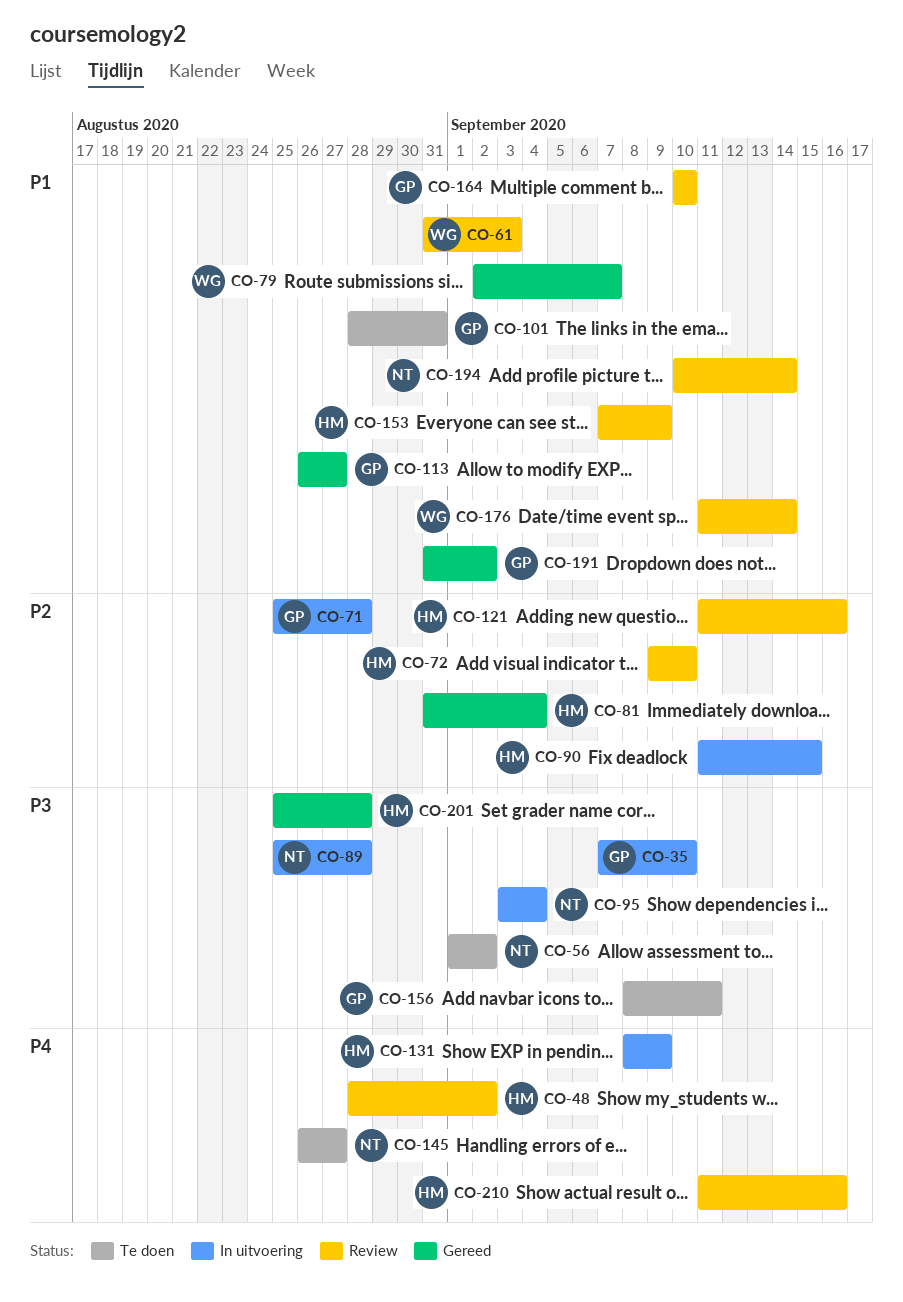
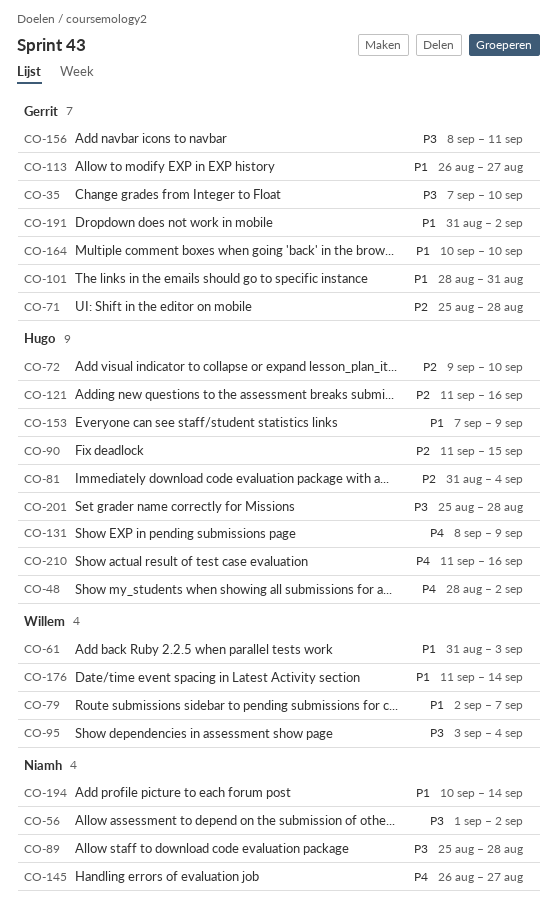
CO-95, owner: Niamh -> Willem

